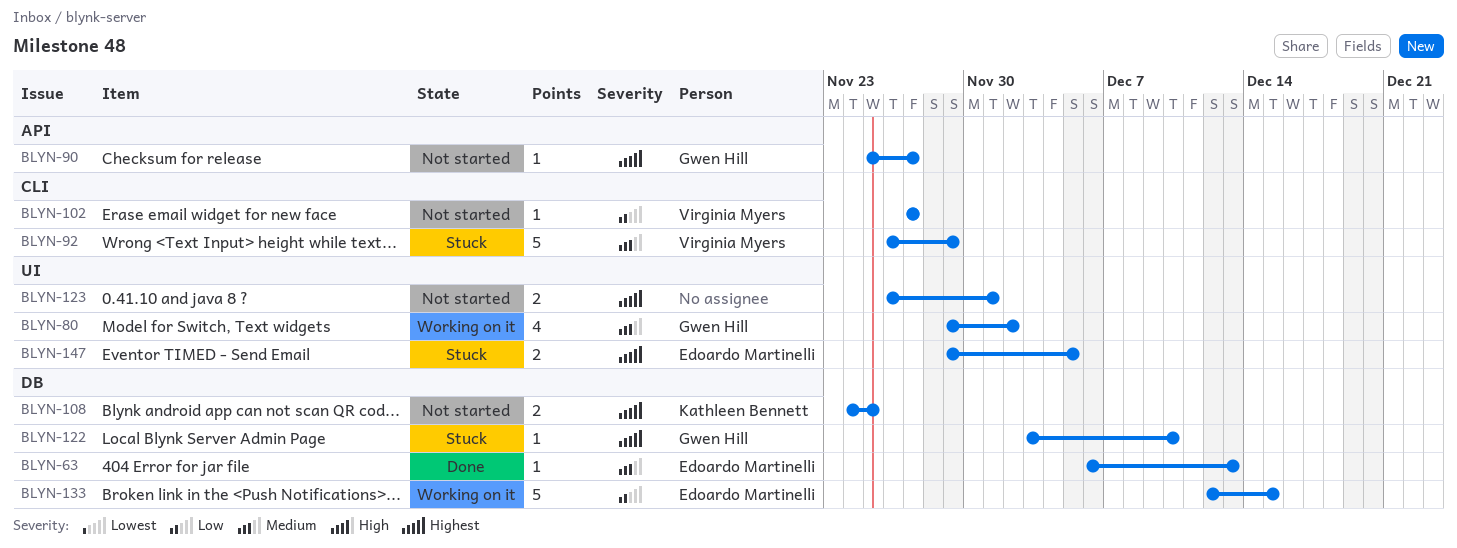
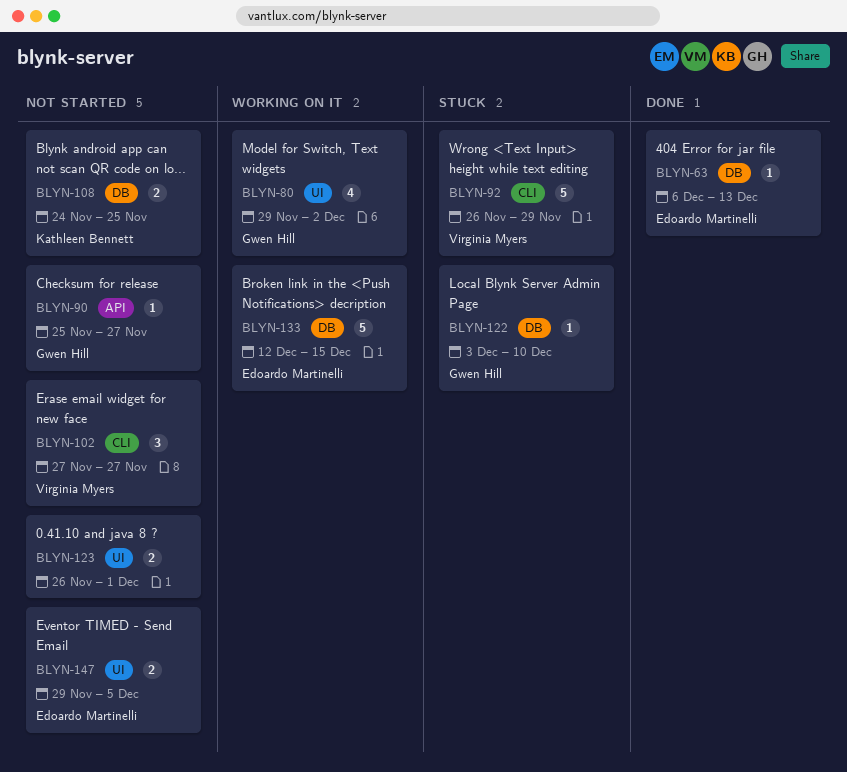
BLYN-102, estimate: 1 -> 3
BLYN-147, status: Stuck -> Not started

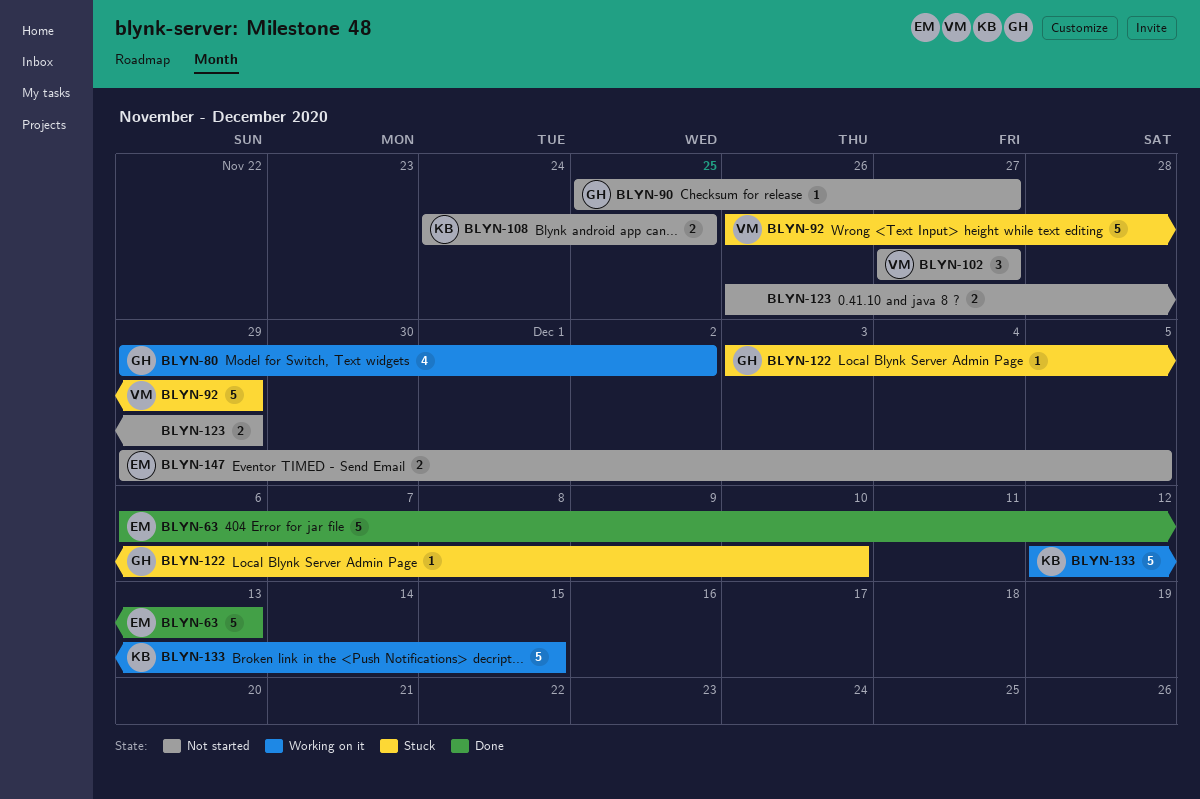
BLYN-63, estimate: 1 -> 5
BLYN-123, due: Dec 1 -> Nov 29
BLYN-133, owner: Edoardo Martinelli -> Kathleen Bennett

